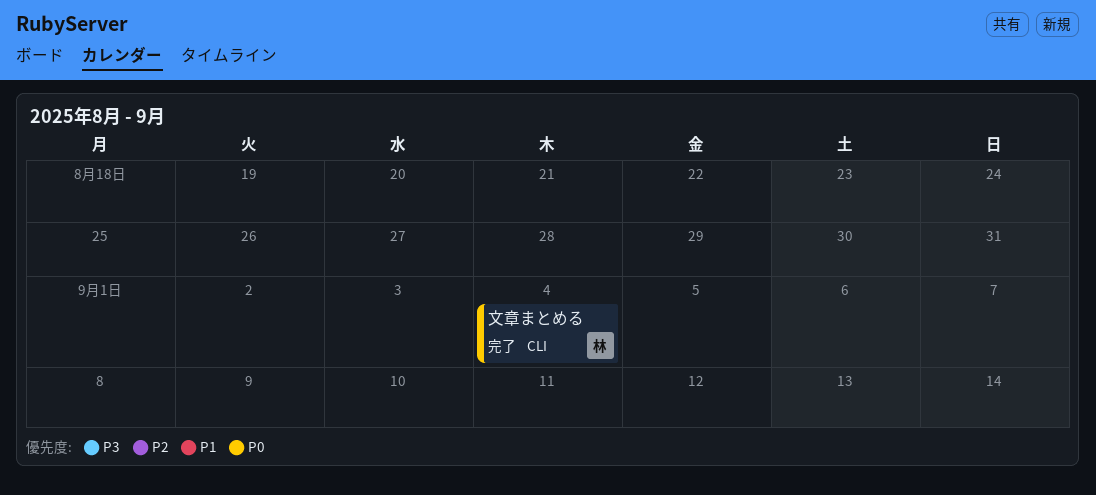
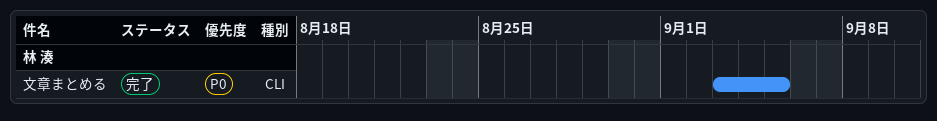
文章まとめる, due: Sep 4 -> Sep 5

